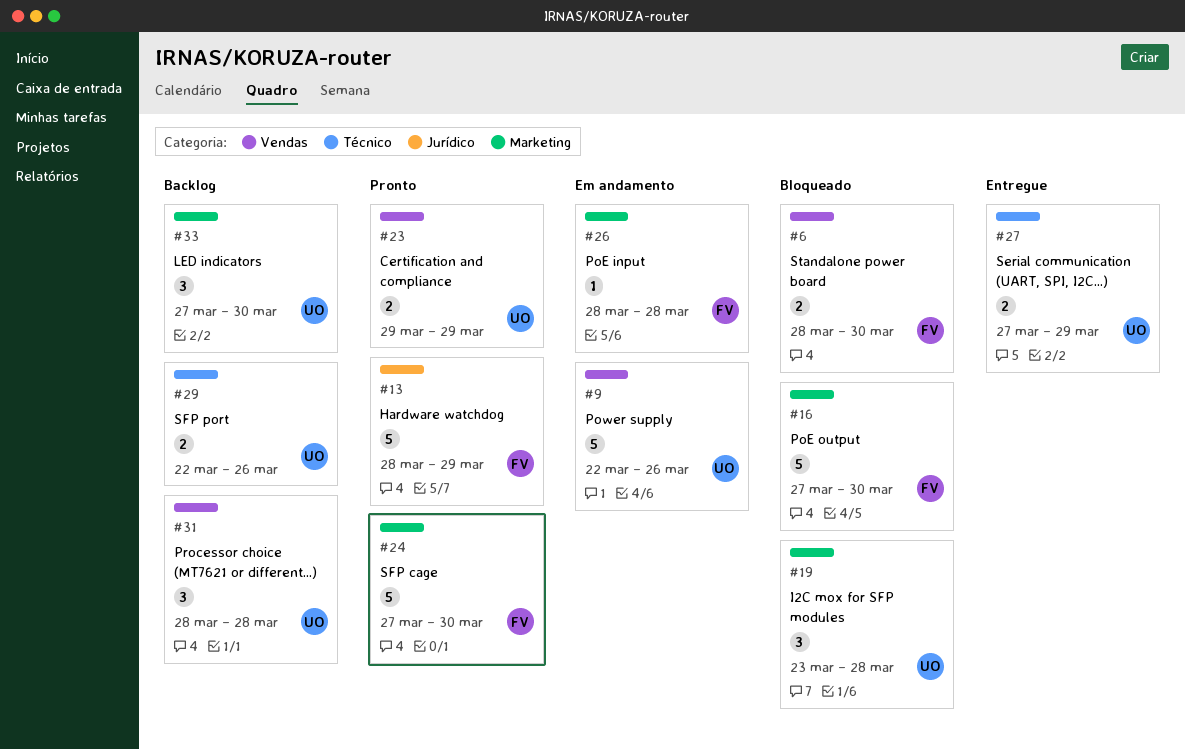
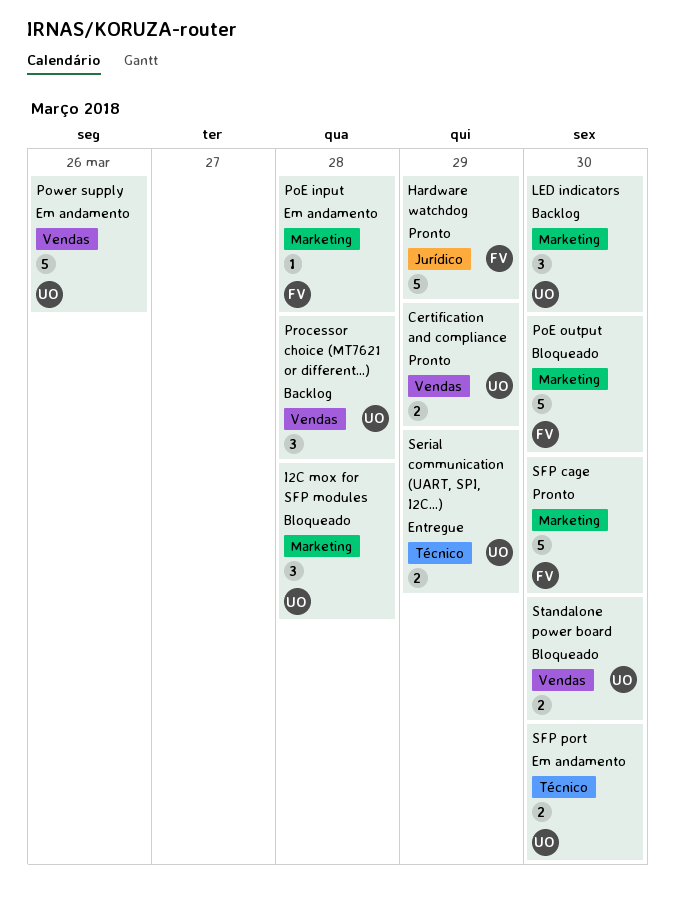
SFP port, status: Backlog -> Em andamento
SFP port, due: Mar 26 -> Mar 30
Standalone power board, owner: FV -> UO

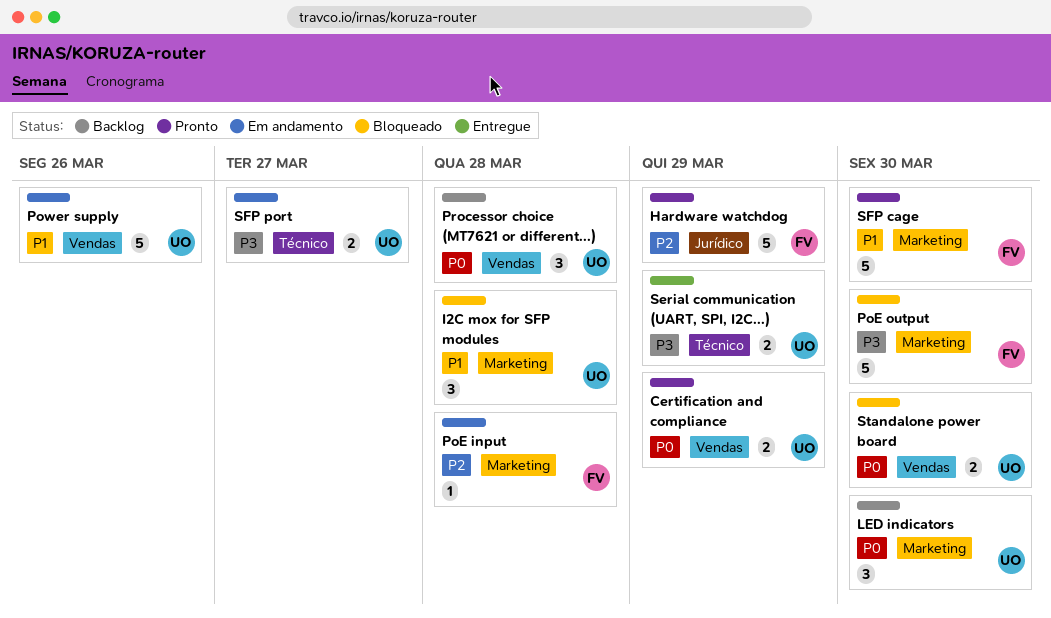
SFP port, due: Mar 30 -> Mar 27

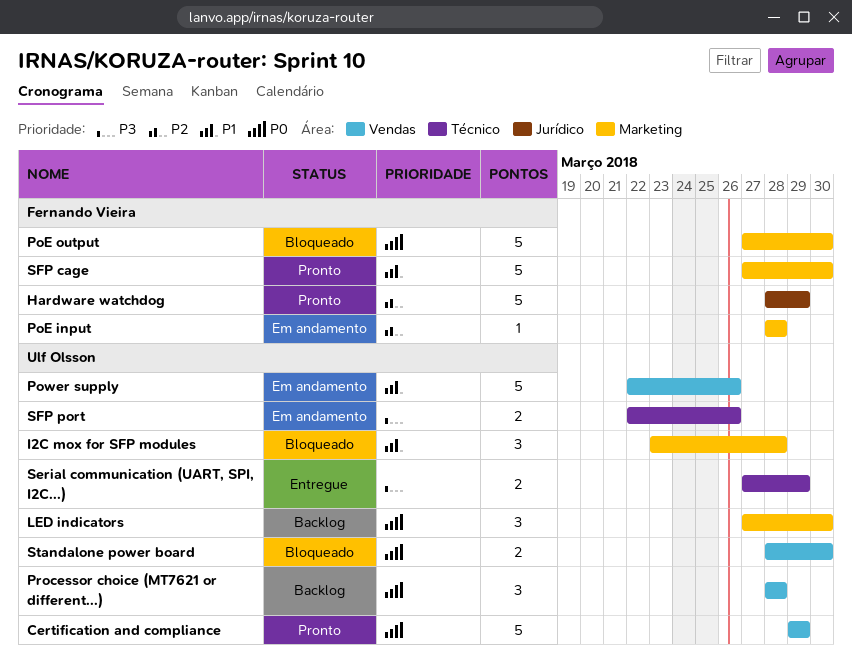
Certification and compliance, estimate: 2 -> 5
PoE output, priority: P3 -> P0
SFP port, due: Mar 27 -> Mar 26

